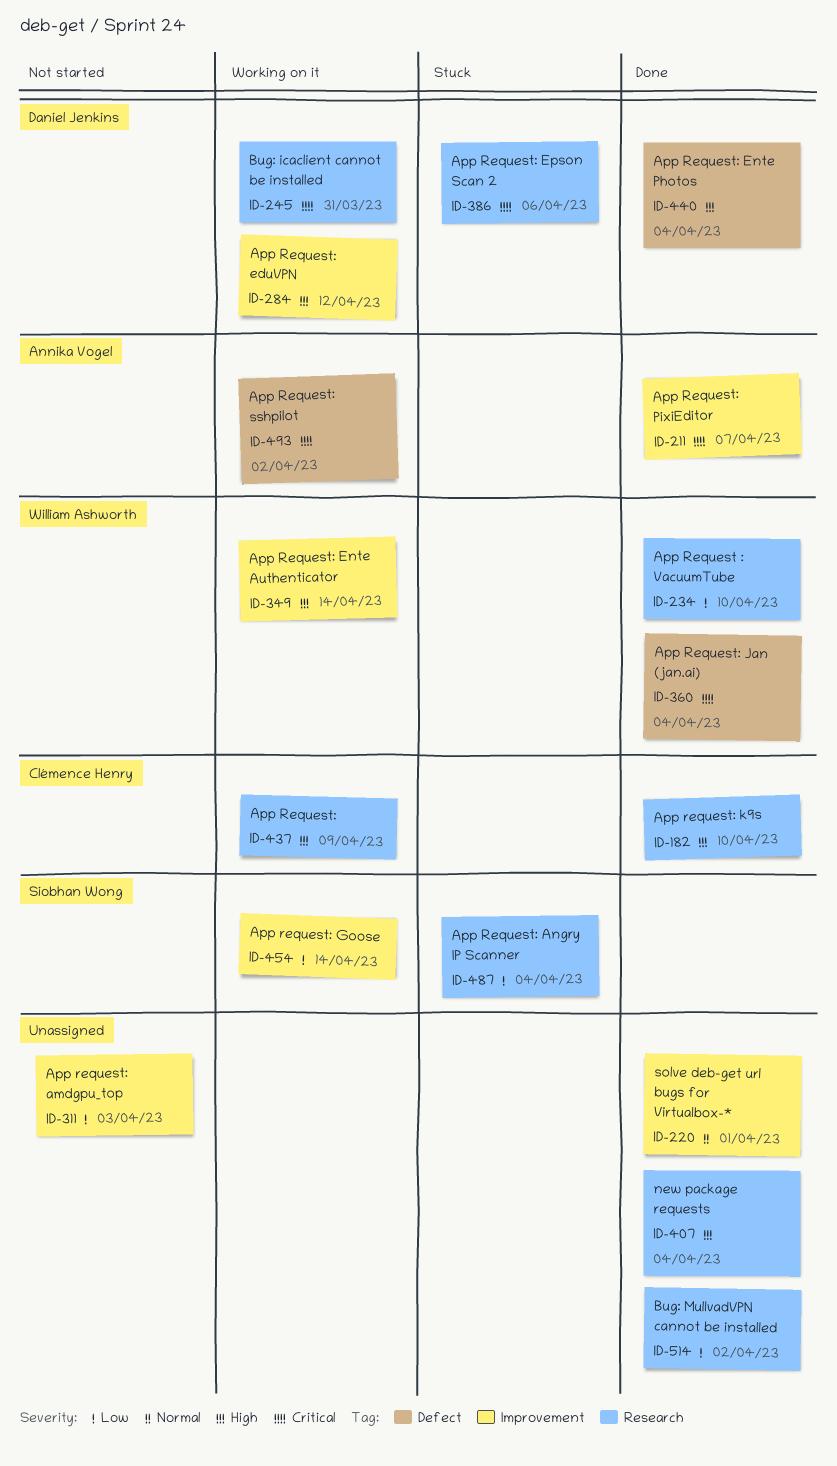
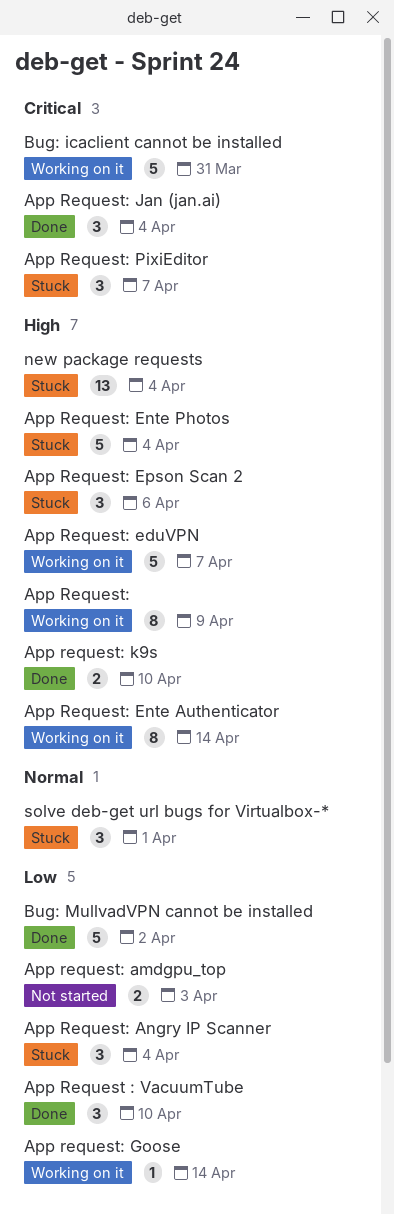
App Request: eduVPN, due: Apr 12 -> Apr 7
App Request: Ente Photos, status: Done -> Stuck
App Request: Epson Scan 2, priority: Critical -> High
App Request: PixiEditor, status: Done -> Stuck
App Request: sshpilot: present -> none
new package requests, status: Done -> Stuck
solve deb-get url bugs for Virtualbox-*, status: Done -> Stuck

